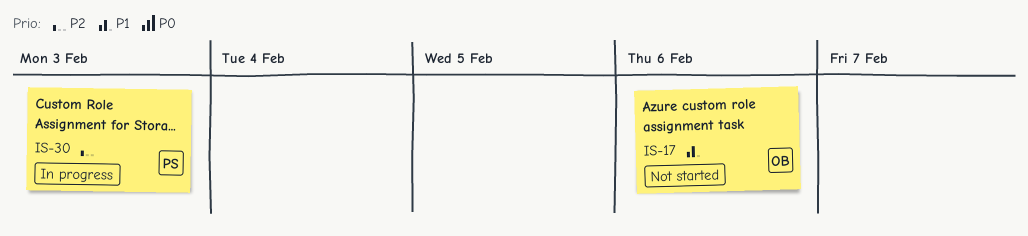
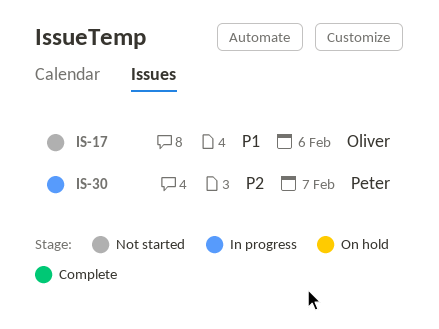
IS-30, due: Feb 3 -> Feb 7

